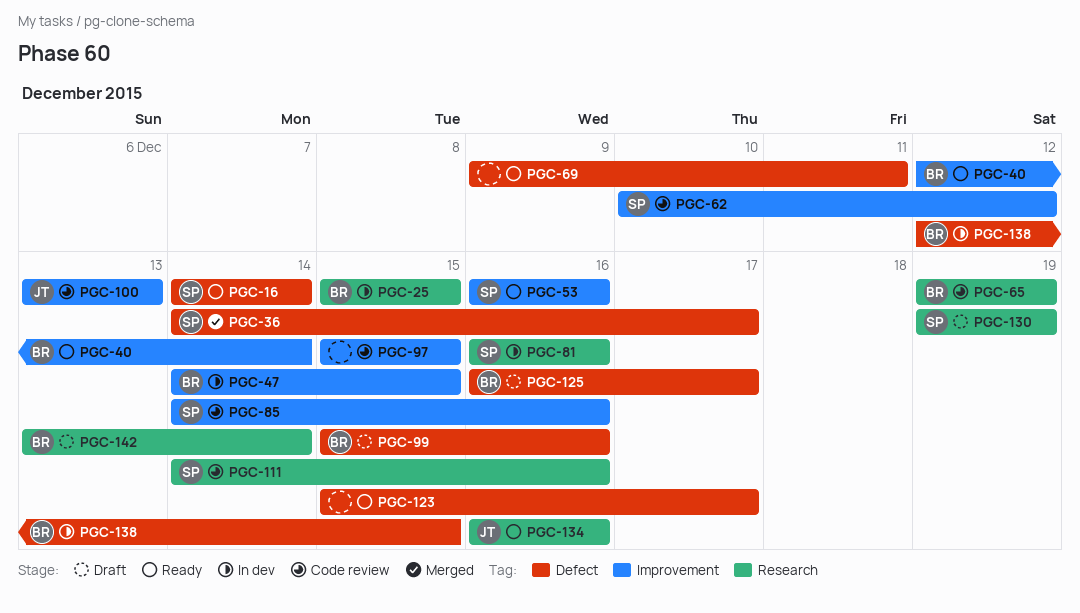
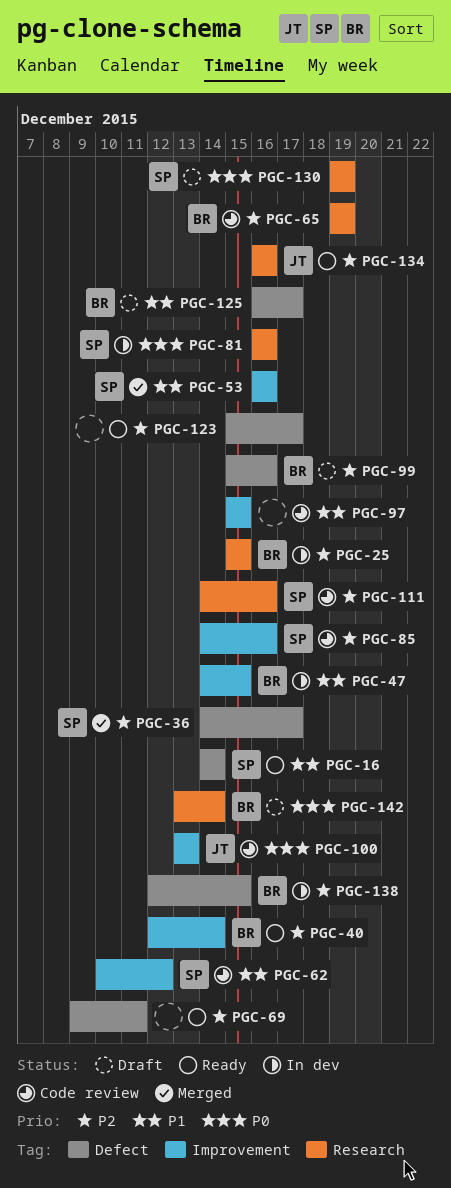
PGC-53, status: Ready -> Merged

